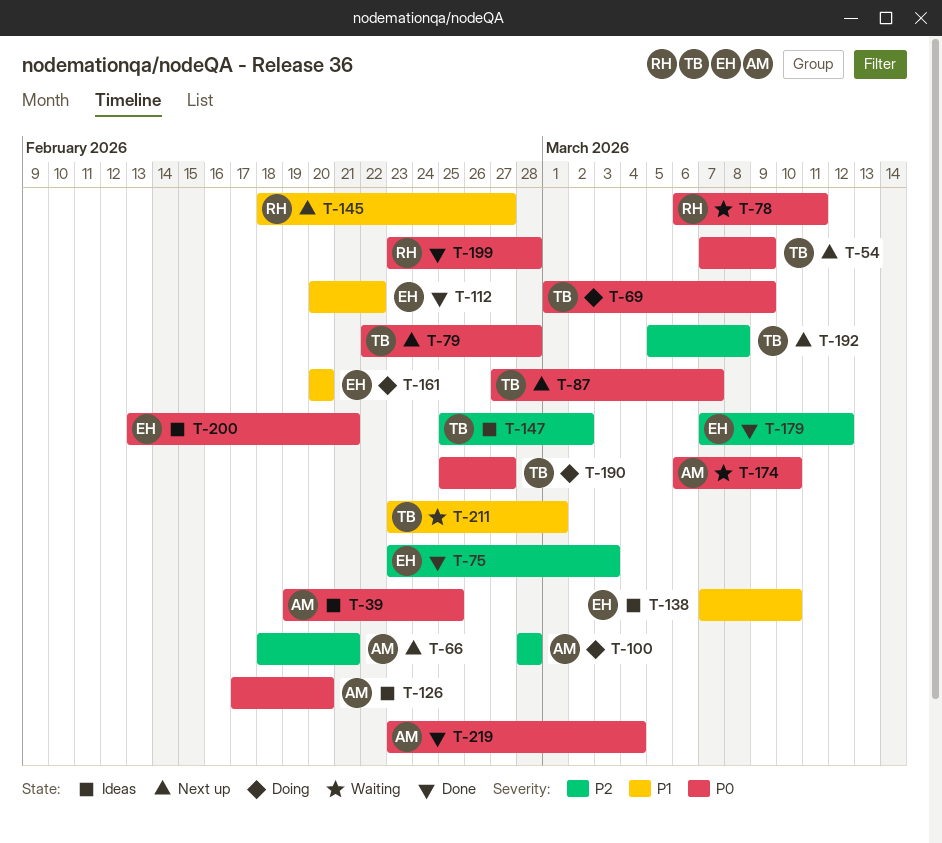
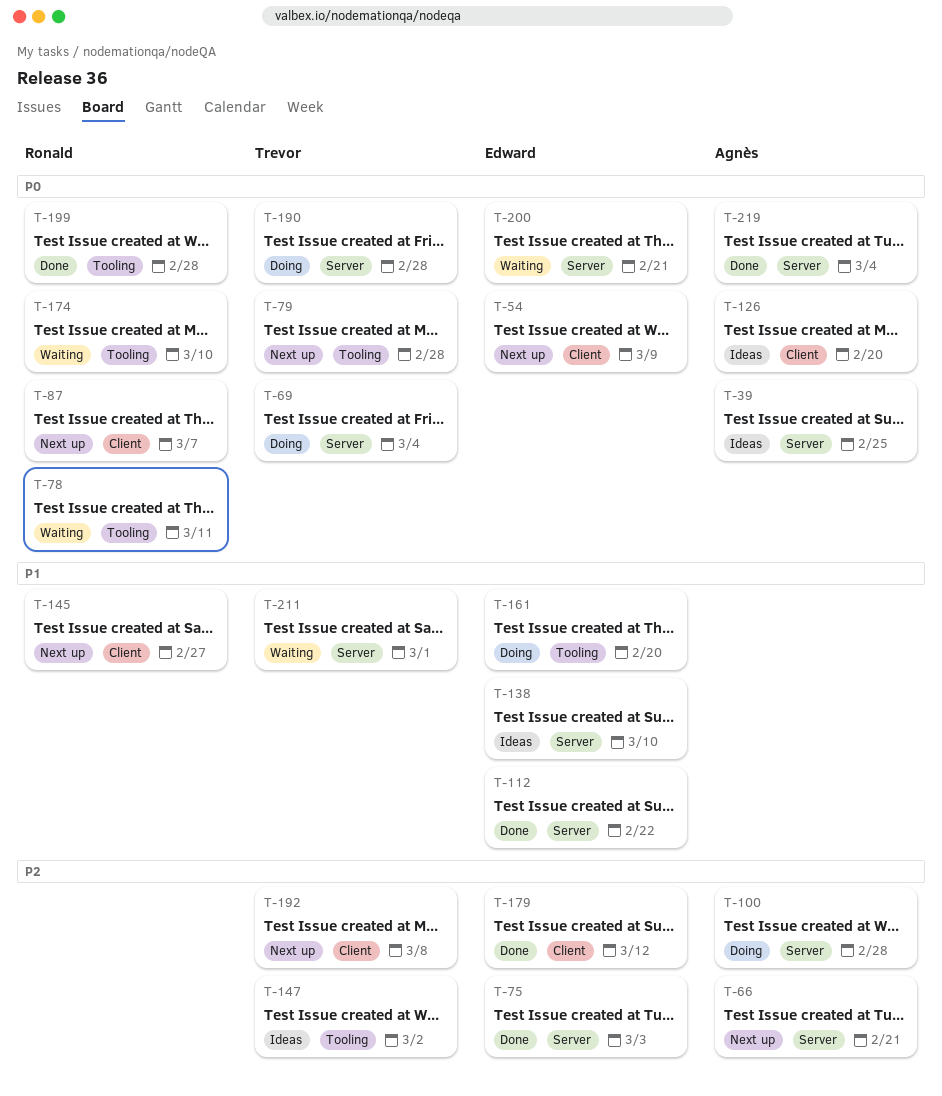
T-54, owner: Trevor -> Edward
T-69, due: Mar 9 -> Mar 4
T-87, owner: Trevor -> Ronald
T-174, owner: Agnès -> Ronald
T-190, due: Feb 27 -> Feb 28
T-200, status: Ideas -> Waiting

